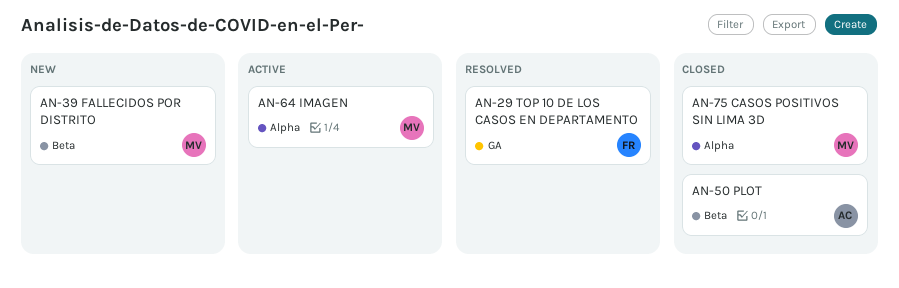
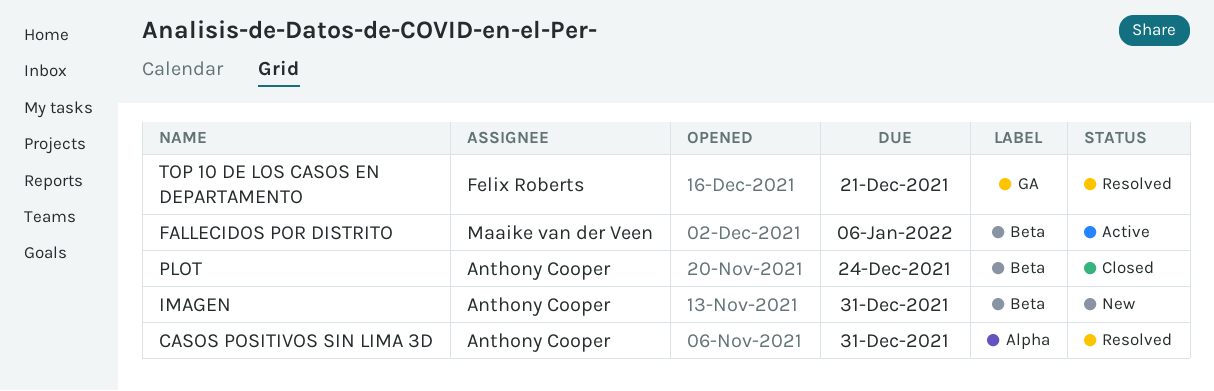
CASOS POSITIVOS SIN LIMA 3D, status: Closed -> Resolved
CASOS POSITIVOS SIN LIMA 3D, owner: Maaike van der Veen -> Anthony Cooper
FALLECIDOS POR DISTRITO, status: New -> Active
IMAGEN, status: Active -> New
IMAGEN, owner: Maaike van der Veen -> Anthony Cooper
IMAGEN, label: Alpha -> Beta

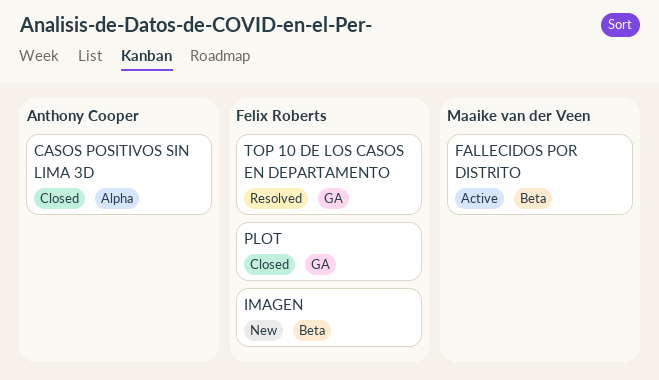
CASOS POSITIVOS SIN LIMA 3D, status: Resolved -> Closed
IMAGEN, owner: Anthony Cooper -> Felix Roberts
PLOT, owner: Anthony Cooper -> Felix Roberts
PLOT, label: Beta -> GA

